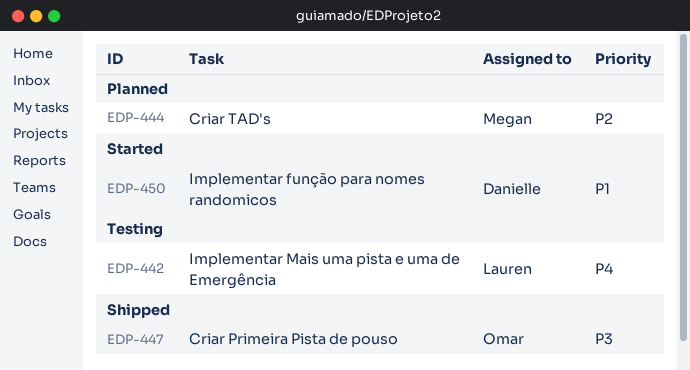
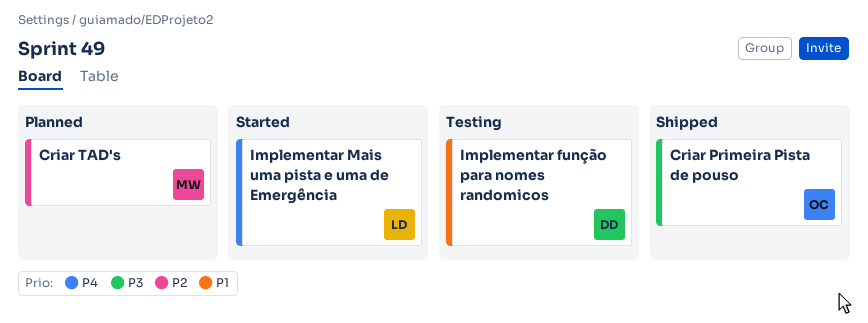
Implementar função para nomes randomicos, status: Started -> Testing
Implementar Mais uma pista e uma de Emergência, status: Testing -> Started

